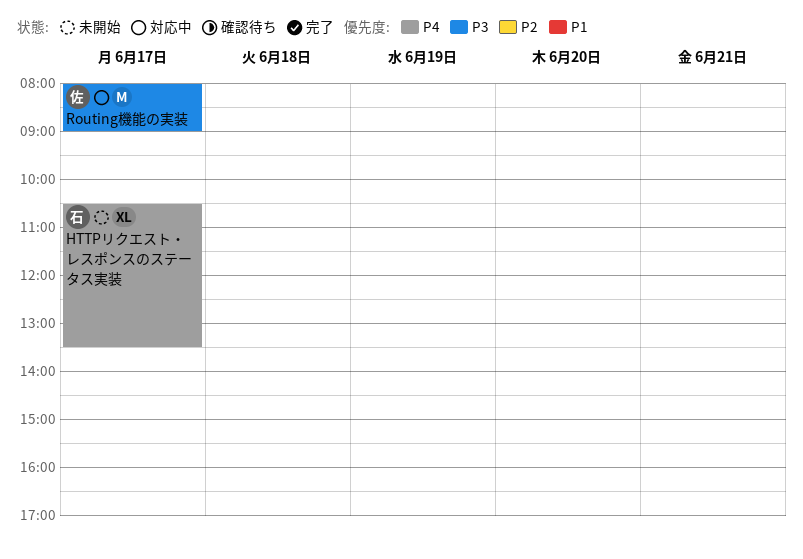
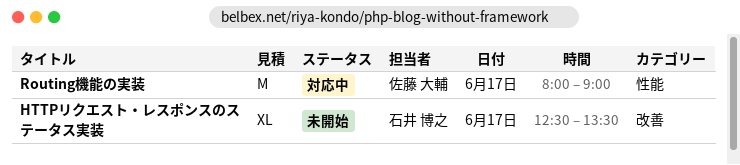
HTTPリクエスト・レスポンスのステータス実装, begins: 10:30 -> 12:30

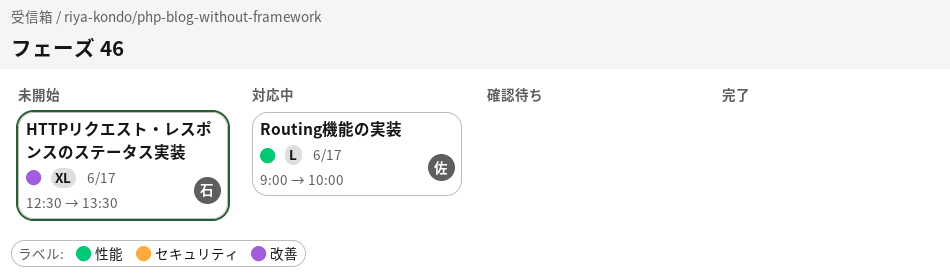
Routing機能の実装, estimate: M -> L
Routing機能の実装, begins: 08:00 -> 09:00
Routing機能の実装, ends: 09:00 -> 10:00

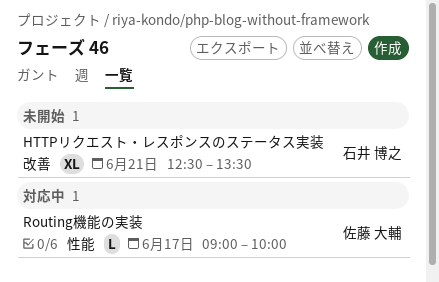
HTTPリクエスト・レスポンスのステータス実装, day: Jun 17 -> Jun 21

